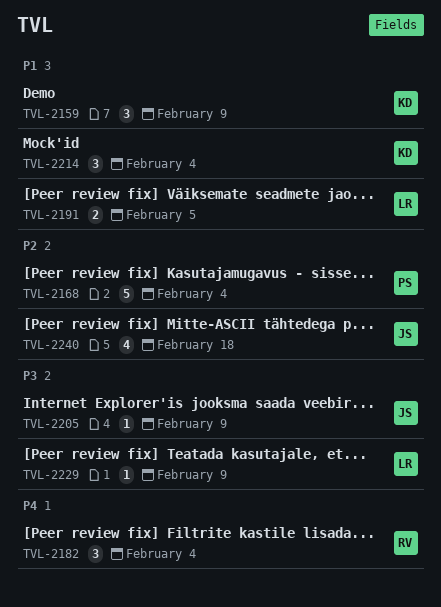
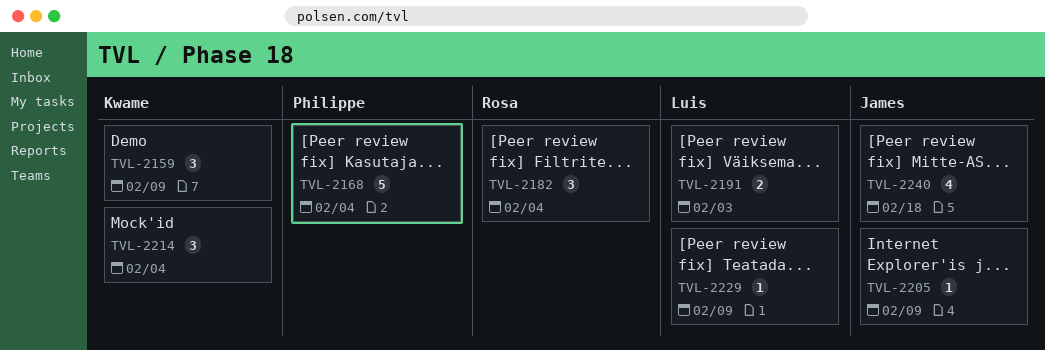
TVL-2191, due: Feb 5 -> Feb 3

